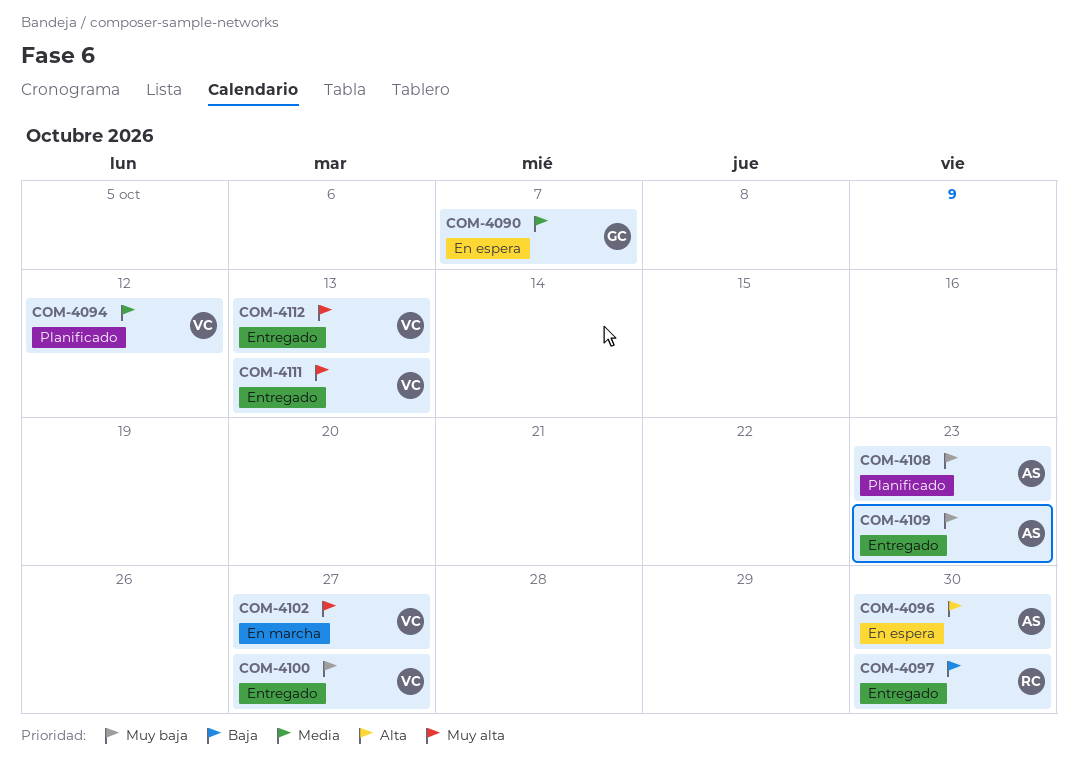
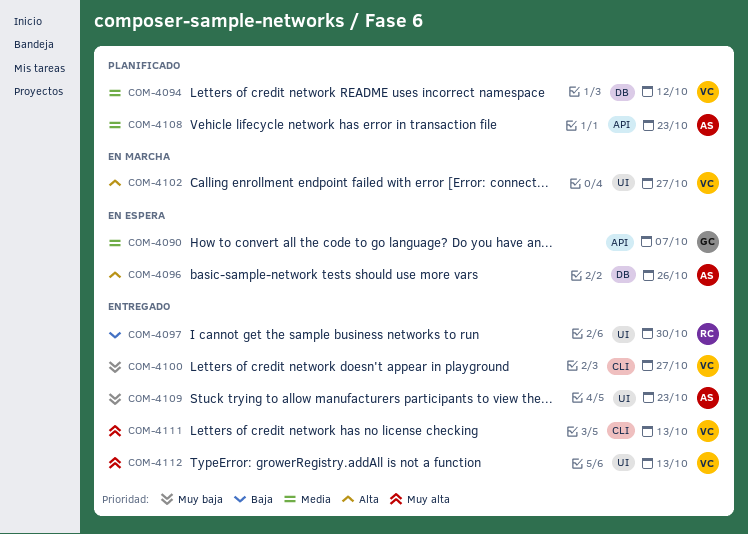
COM-4096, due: Oct 30 -> Oct 26
COM-4102, priority: Muy alta -> Alta
COM-4108, priority: Muy baja -> Media

